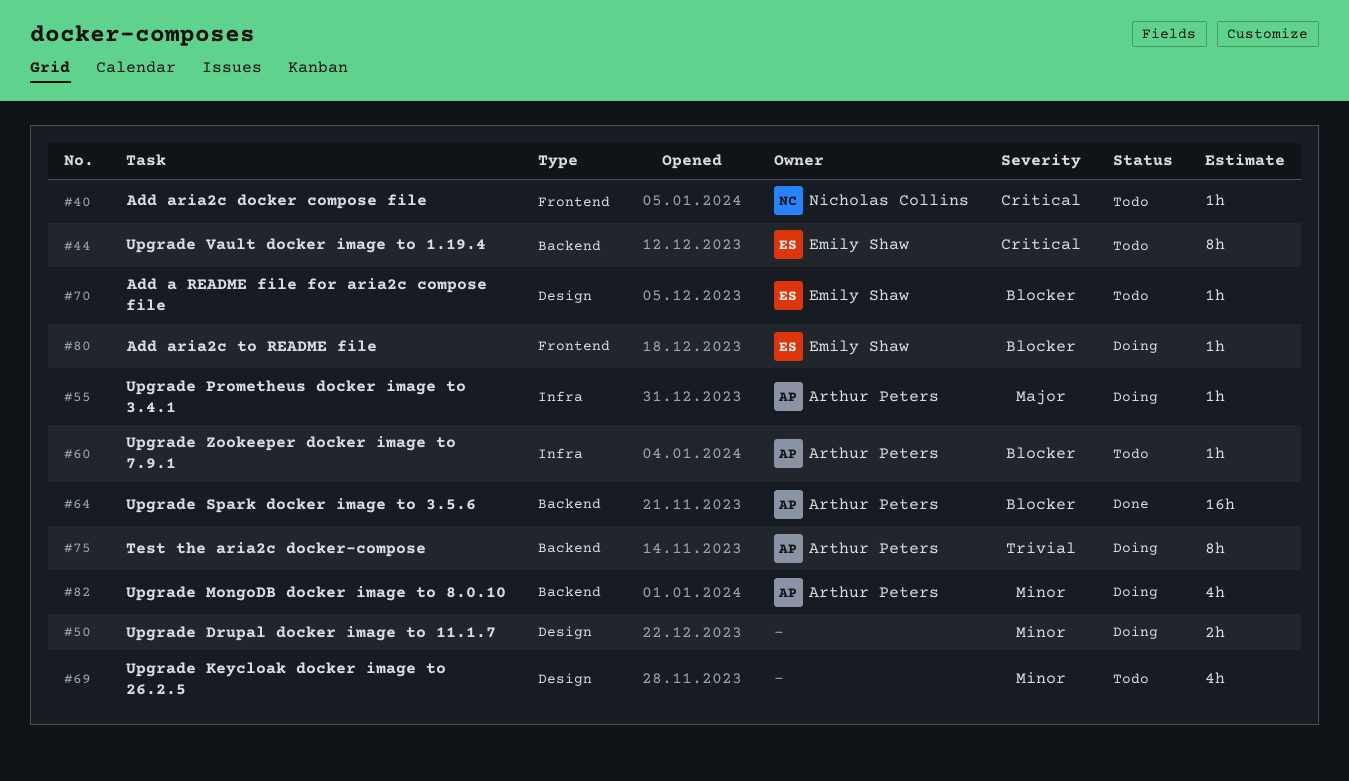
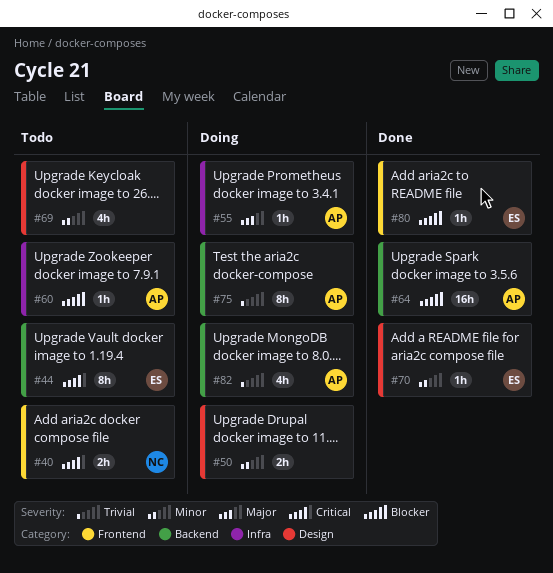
#40, estimate: 1h -> 2h
#70, status: Todo -> Done
#70, priority: Blocker -> Minor
#80, status: Doing -> Done
#82, priority: Minor -> Trivial

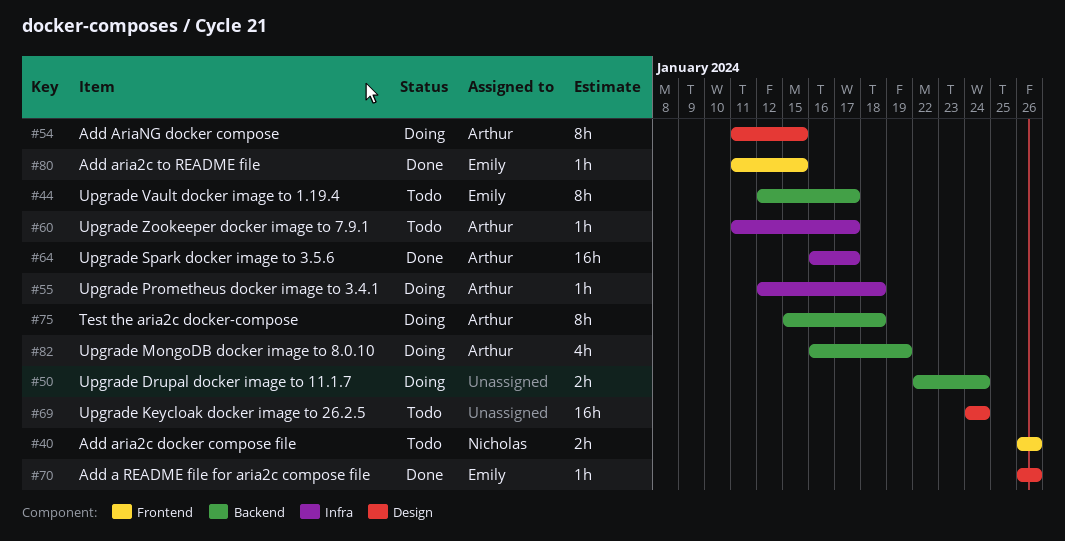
#50, label: Design -> Backend
#54: none -> present
#64, label: Backend -> Infra
#69, estimate: 4h -> 16h

